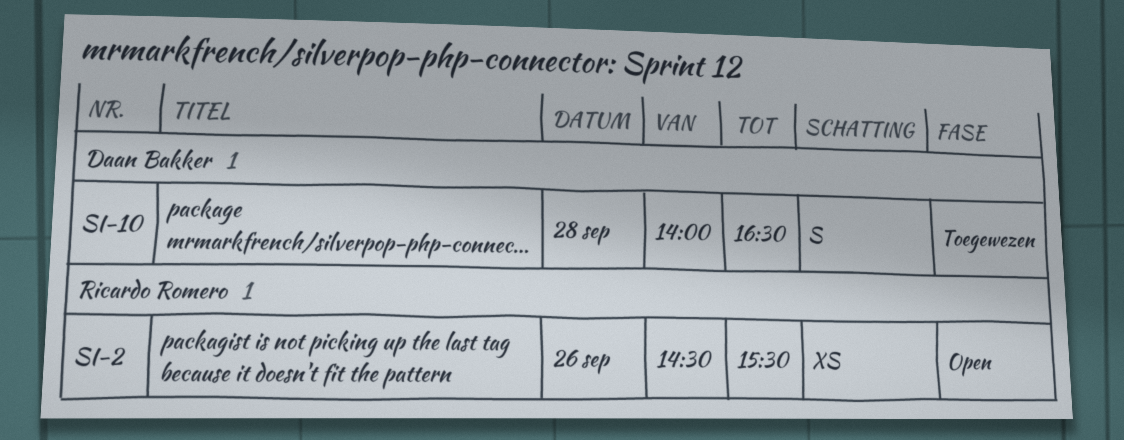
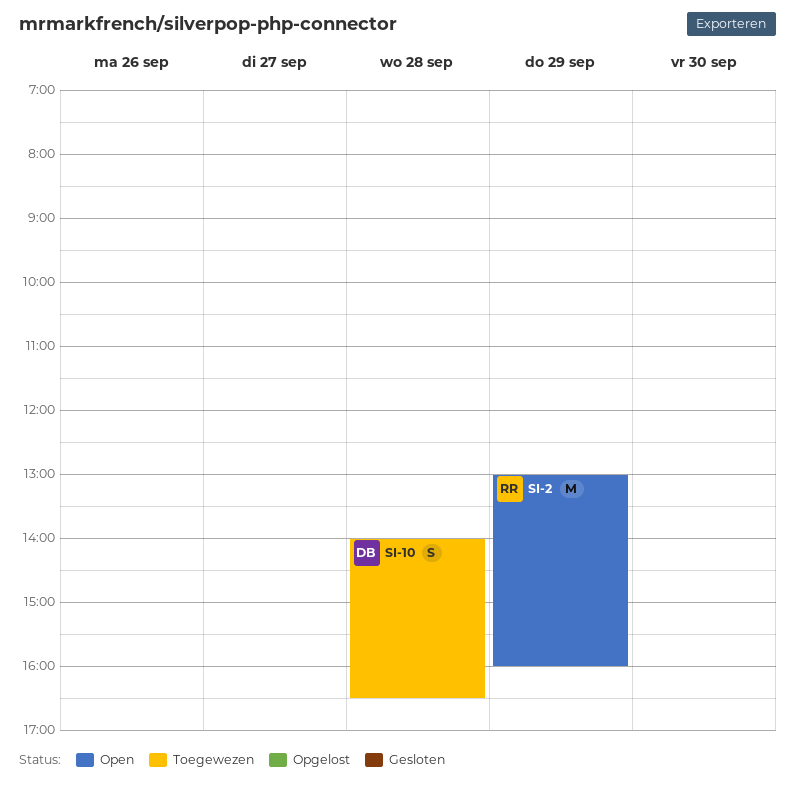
SI-2, estimate: XS -> M
SI-2, day: Sep 26 -> Sep 29
SI-2, begins: 14:30 -> 13:00
SI-2, ends: 15:30 -> 16:00

